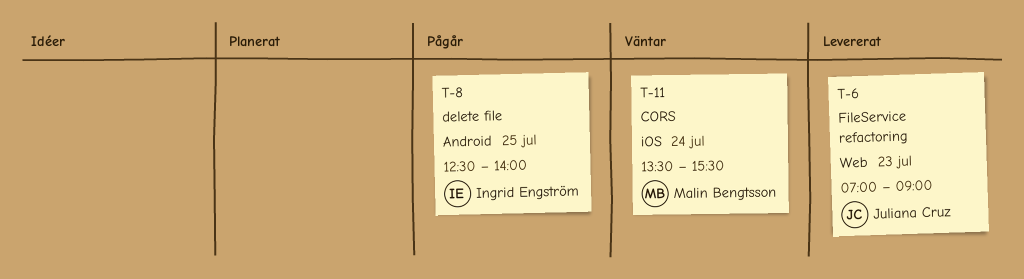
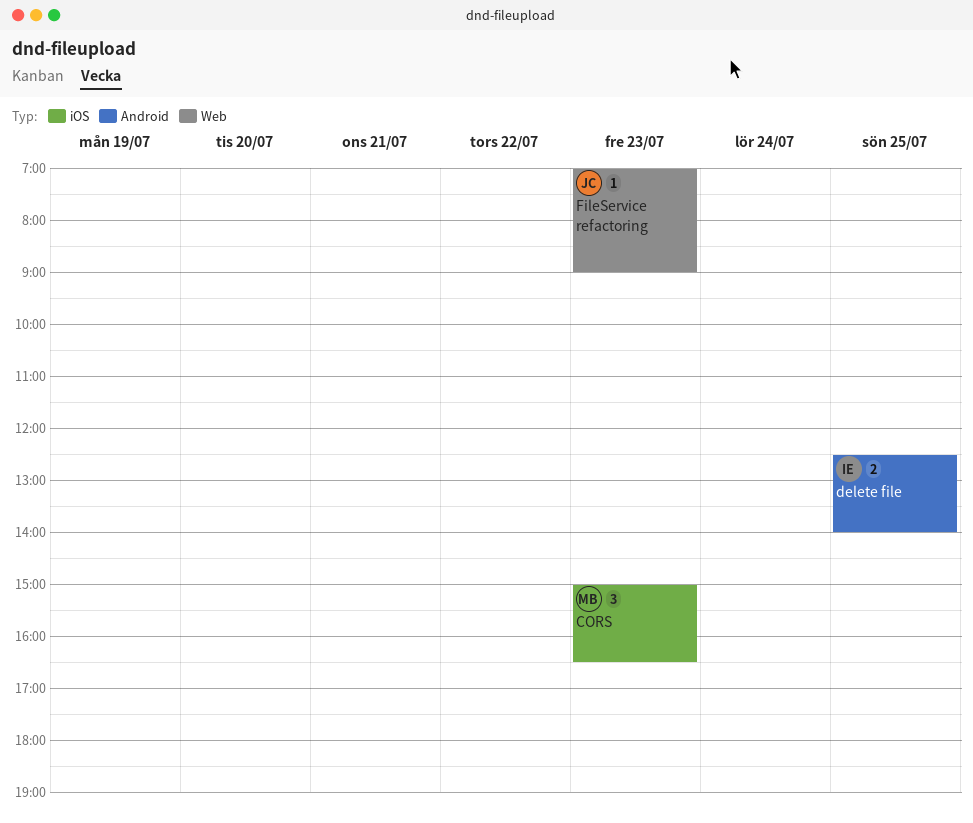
CORS, day: Jul 24 -> Jul 23
CORS, begins: 13:30 -> 15:00
CORS, ends: 15:30 -> 16:30

